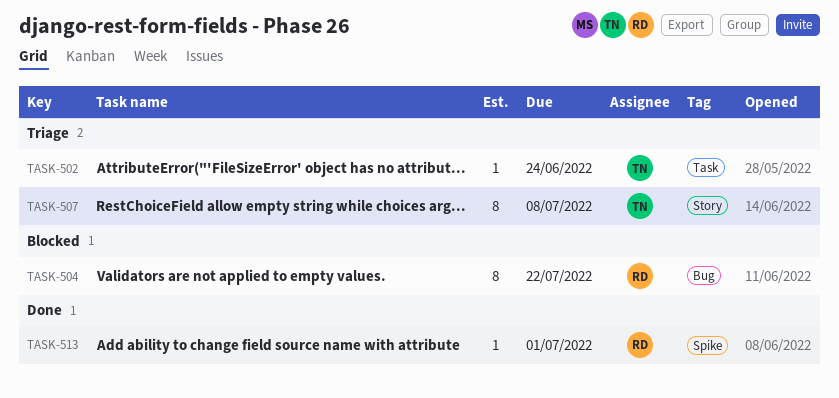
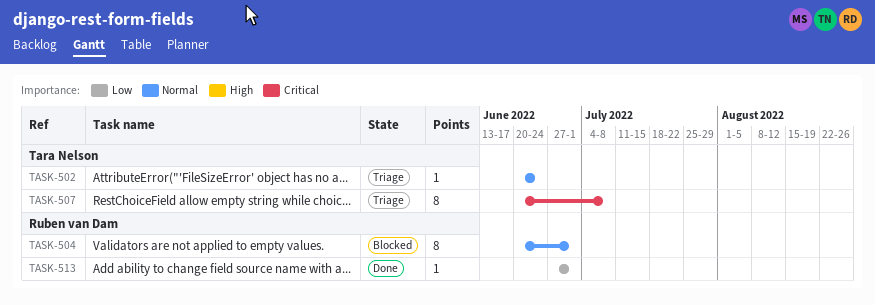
TASK-504, due: Jul 22 -> Jul 1

